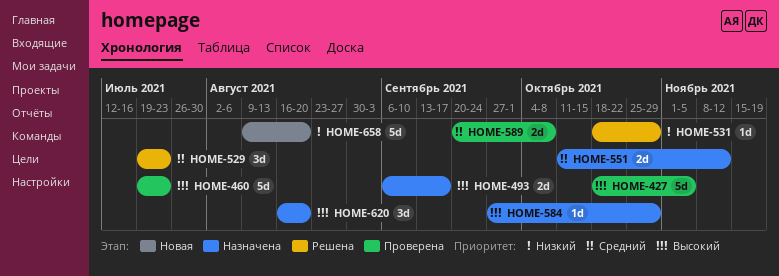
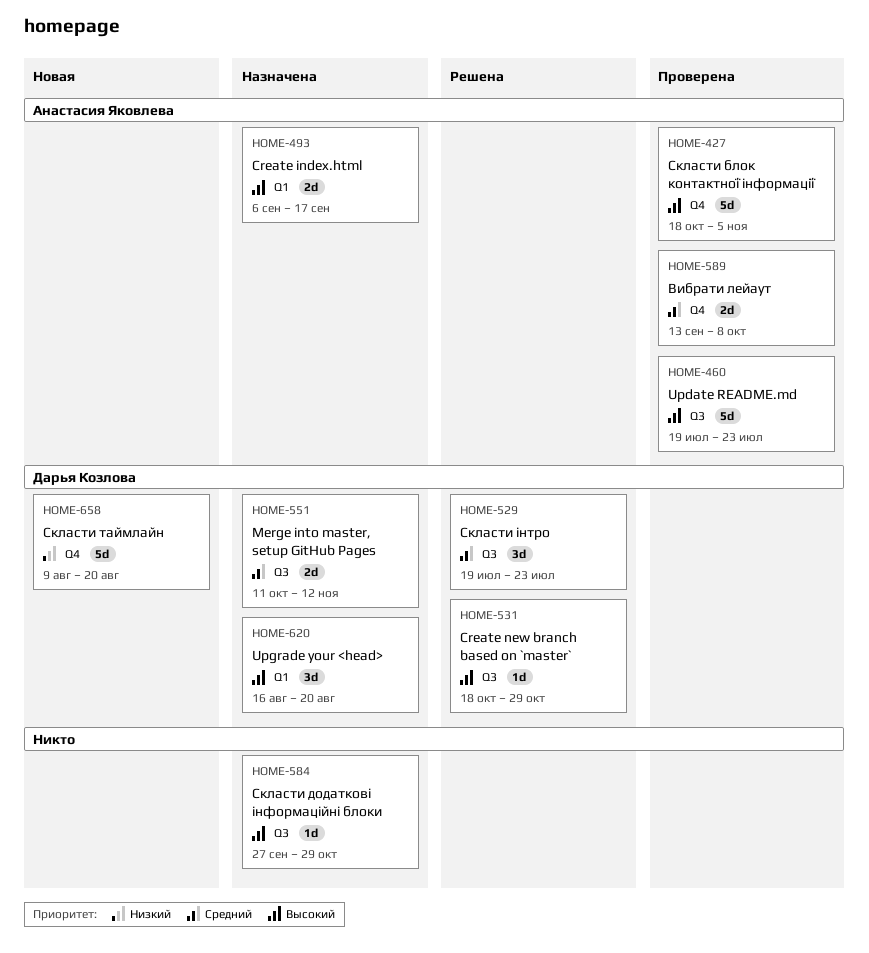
HOME-531, priority: Низкий -> Высокий
HOME-589, start: Sep 20 -> Sep 13

